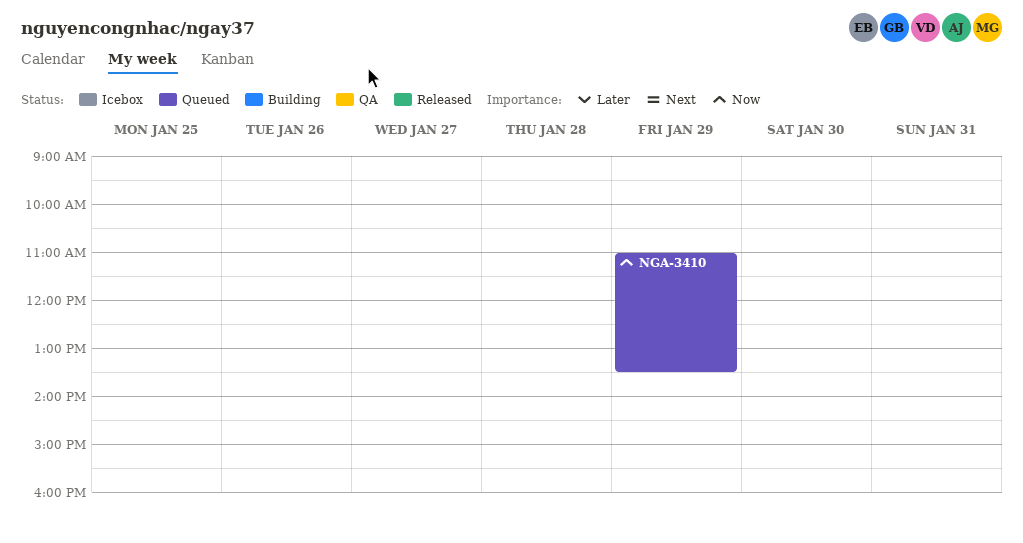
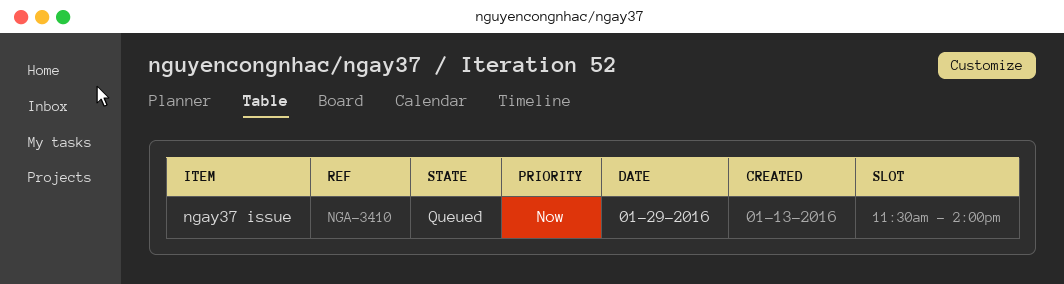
NGA-3410, begins: 11:00 -> 11:30
NGA-3410, ends: 13:30 -> 14:00

